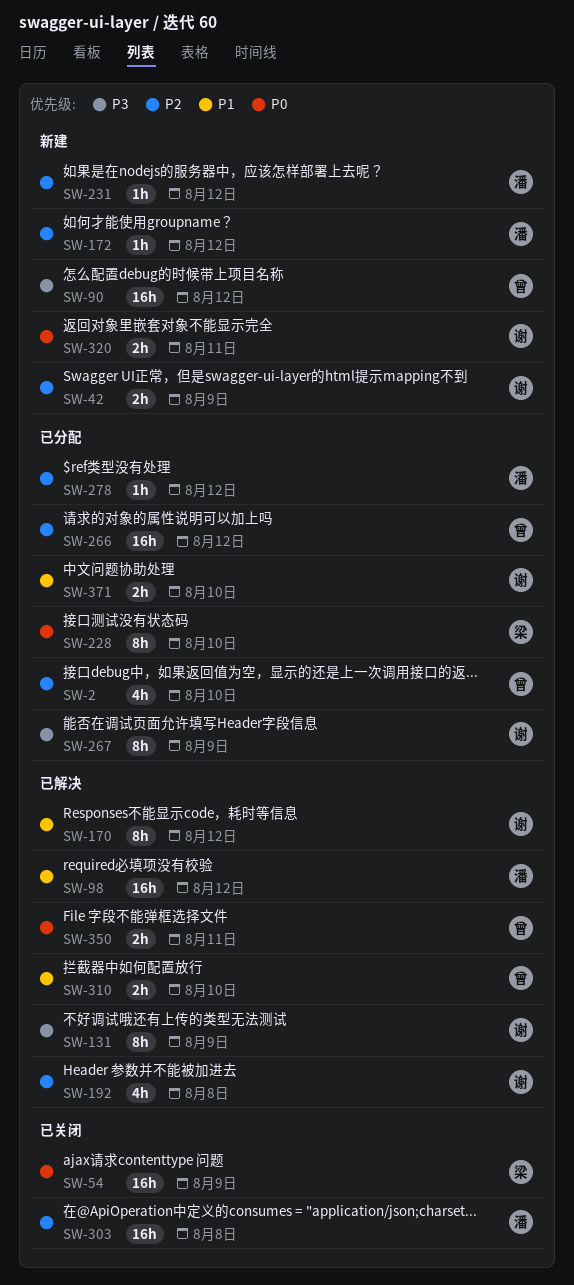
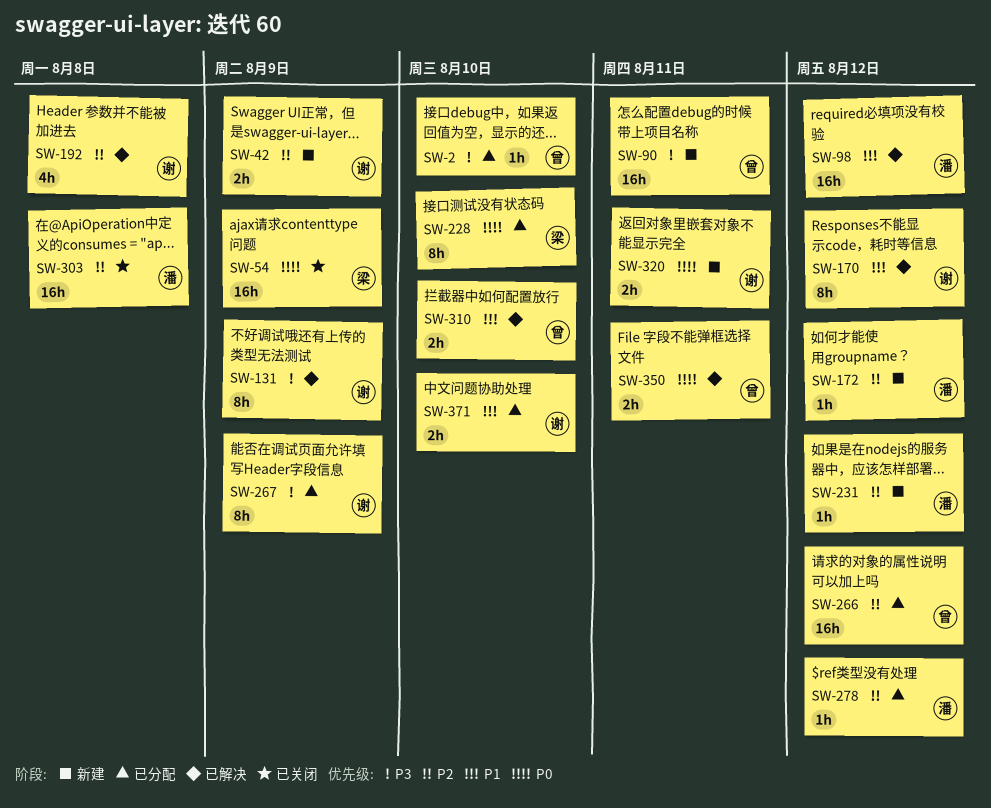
SW-2, priority: P2 -> P3
SW-2, estimate: 4h -> 1h
SW-90, due: Aug 12 -> Aug 11

